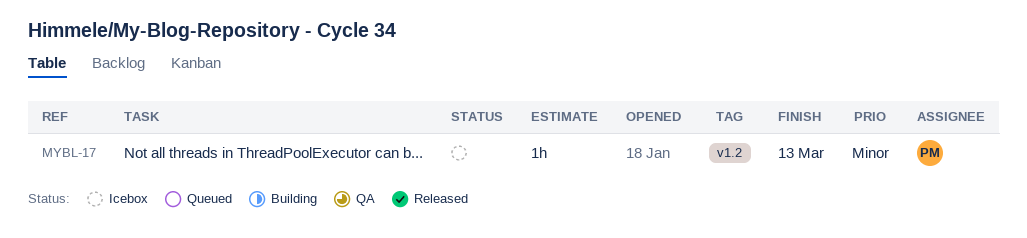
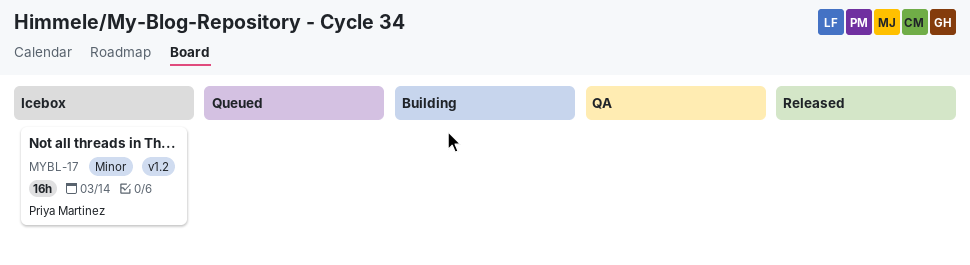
MYBL-17, estimate: 1h -> 16h
MYBL-17, due: Mar 13 -> Mar 14

